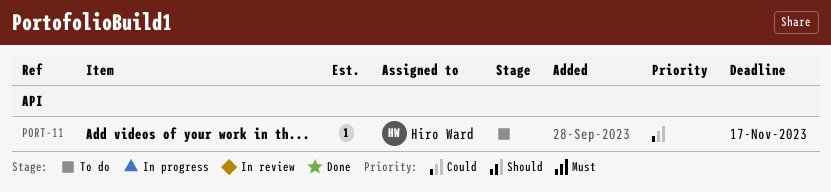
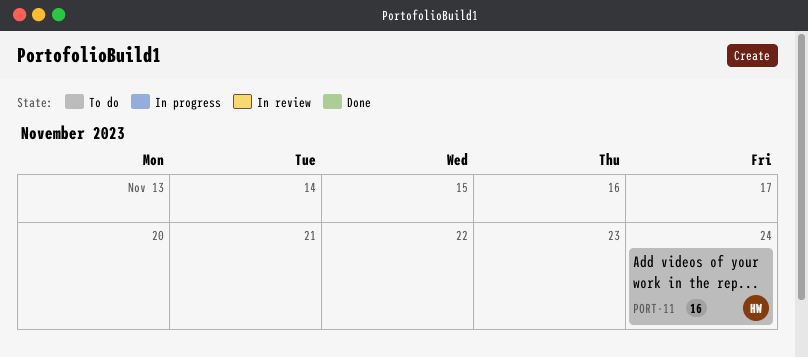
PORT-11, estimate: 1 -> 16
PORT-11, due: Nov 17 -> Nov 24

